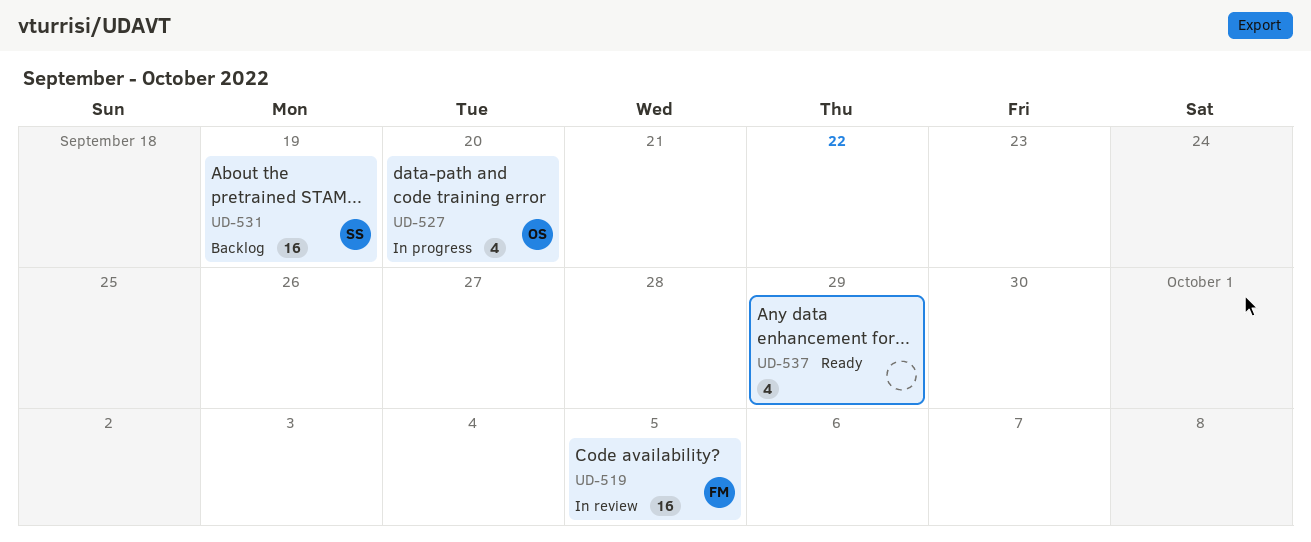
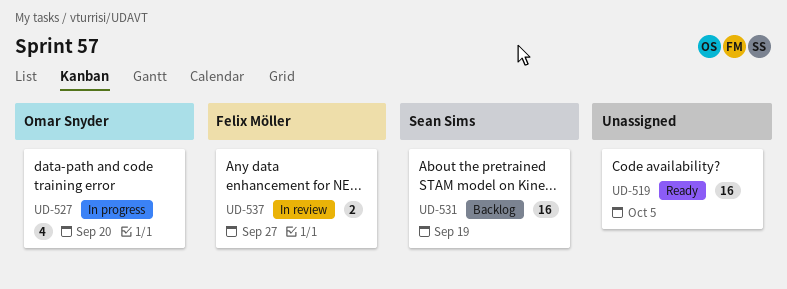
UD-519, status: In review -> Ready
UD-519, owner: Felix Möller -> none
UD-537, status: Ready -> In review
UD-537, owner: none -> Felix Möller
UD-537, estimate: 4 -> 2
UD-537, due: Sep 29 -> Sep 27

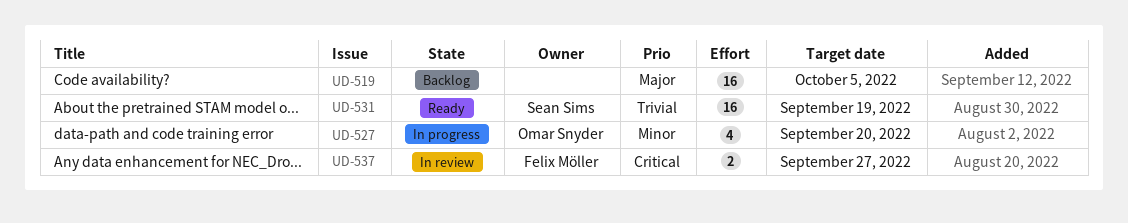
UD-519, status: Ready -> Backlog
UD-531, status: Backlog -> Ready

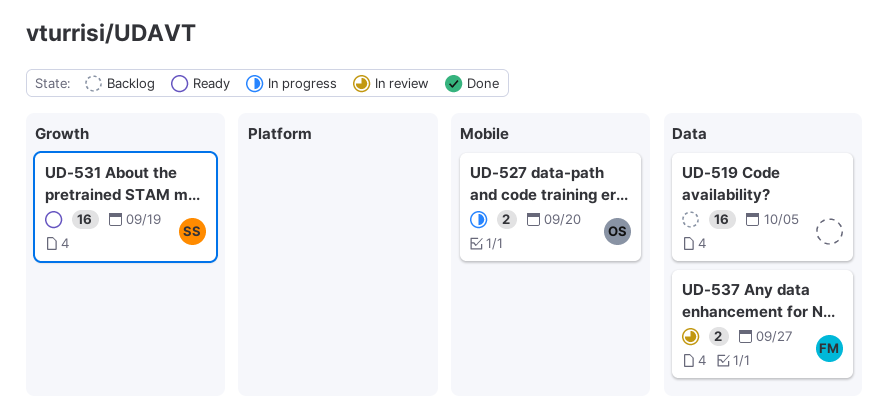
UD-527, estimate: 4 -> 2

